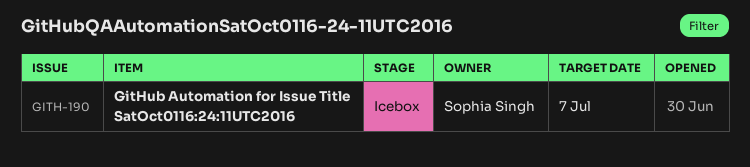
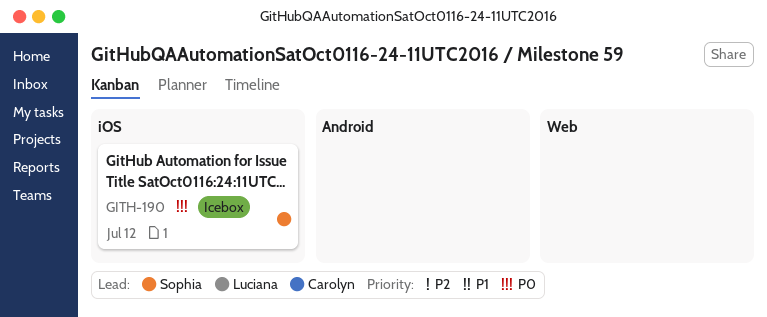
GITH-190, due: Jul 7 -> Jul 12

